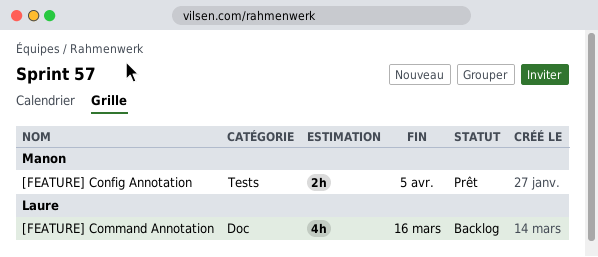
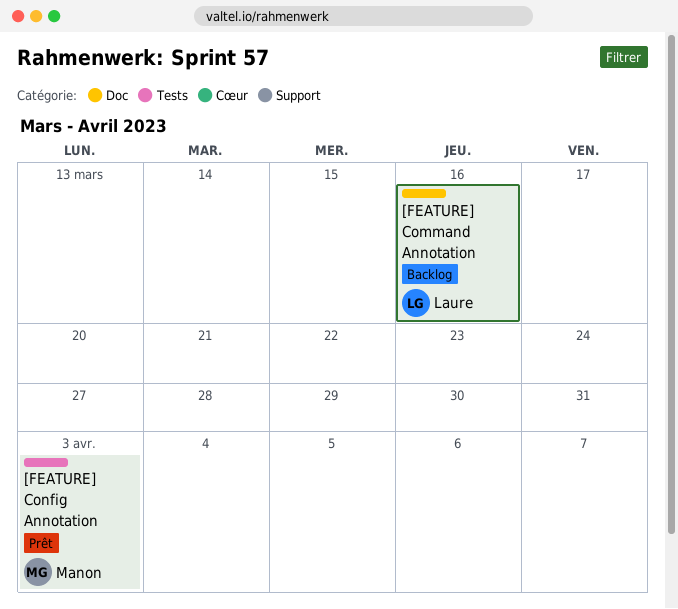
[FEATURE] Config Annotation, due: Apr 5 -> Apr 3

